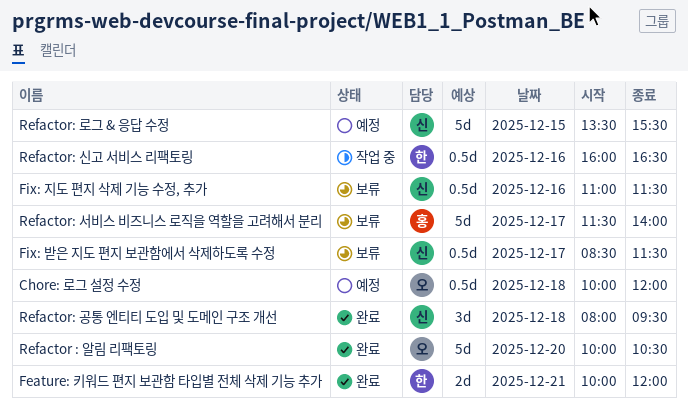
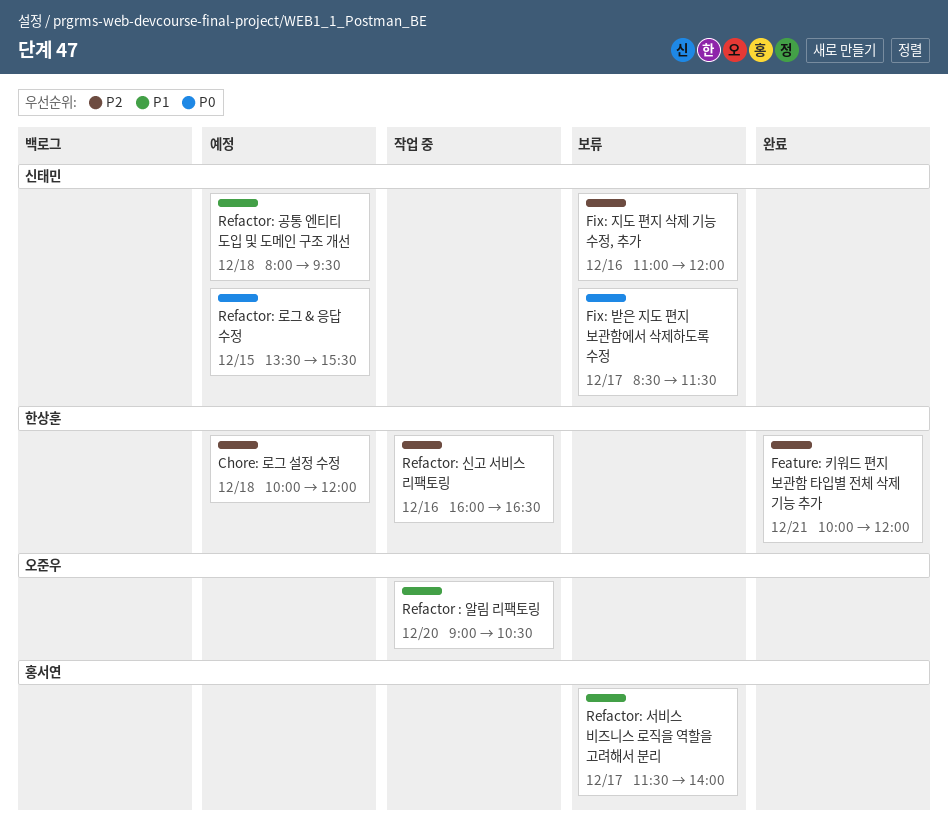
Chore: 로그 설정 수정, owner: 오준우 -> 한상훈
Fix: 지도 편지 삭제 기능 수정, 추가, ends: 11:30 -> 12:00
Refactor : 알림 리팩토링, status: 완료 -> 작업 중
Refactor : 알림 리팩토링, begins: 10:00 -> 09:00
Refactor: 공통 엔티티 도입 및 도메인 구조 개선, status: 완료 -> 예정

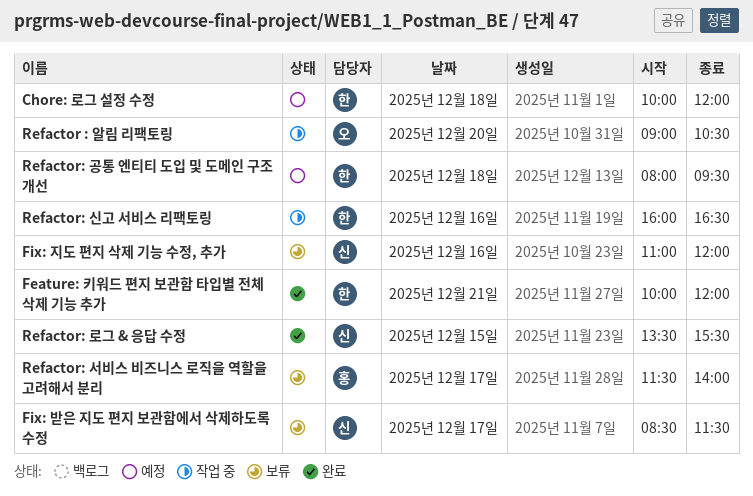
Refactor: 공통 엔티티 도입 및 도메인 구조 개선, owner: 신태민 -> 한상훈
Refactor: 로그 & 응답 수정, status: 예정 -> 완료

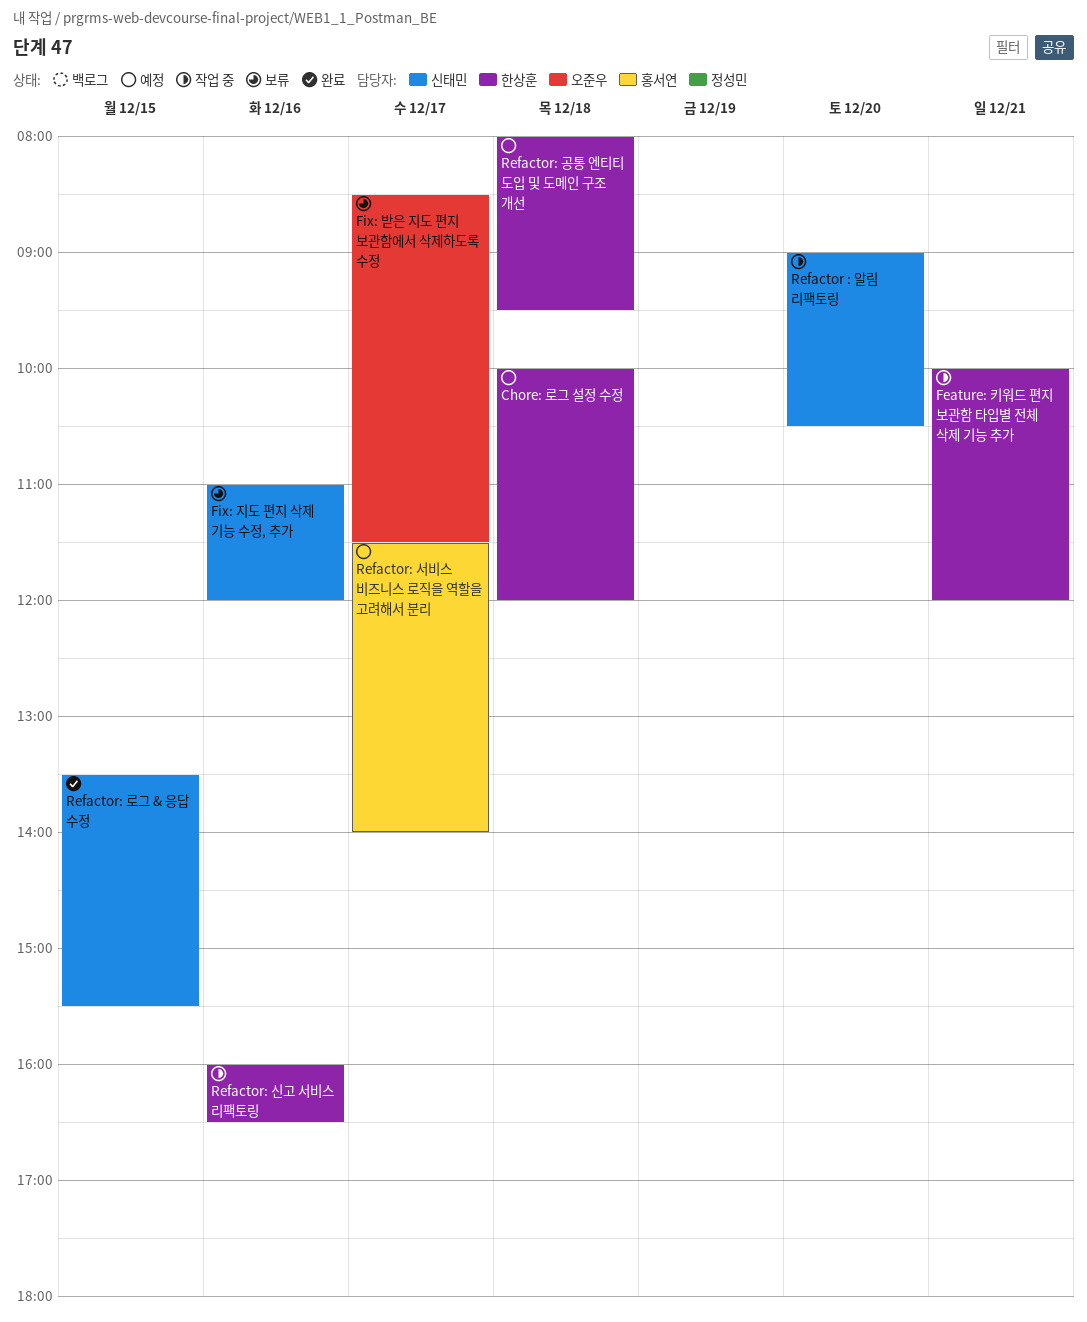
Feature: 키워드 편지 보관함 타입별 전체 삭제 기능 추가, status: 완료 -> 작업 중
Fix: 받은 지도 편지 보관함에서 삭제하도록 수정, owner: 신태민 -> 오준우
Refactor : 알림 리팩토링, owner: 오준우 -> 신태민
Refactor: 서비스 비즈니스 로직을 역할을 고려해서 분리, status: 보류 -> 예정

